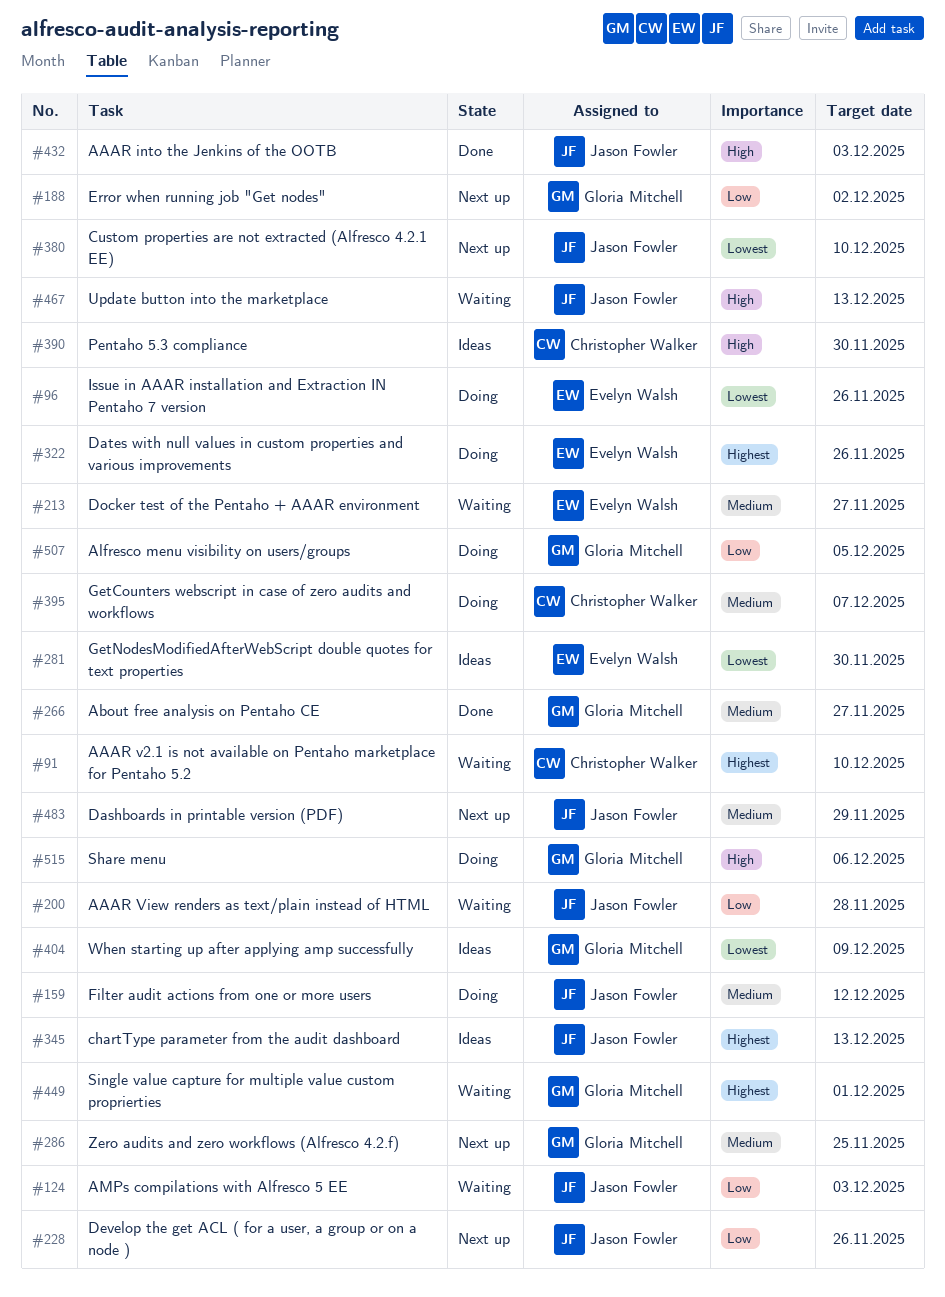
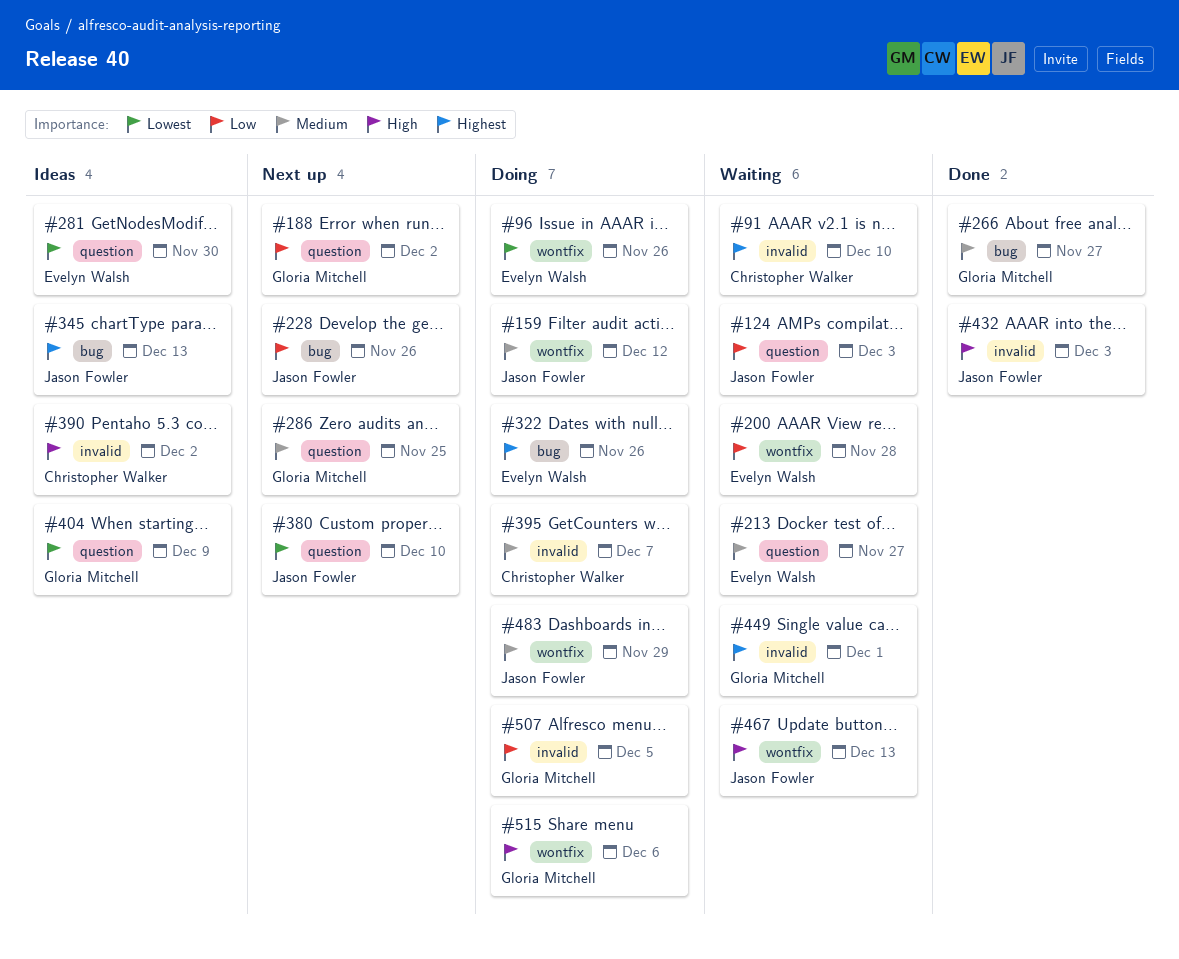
#200, owner: Jason Fowler -> Evelyn Walsh
#390, due: Nov 30 -> Dec 2
#483, status: Next up -> Doing

